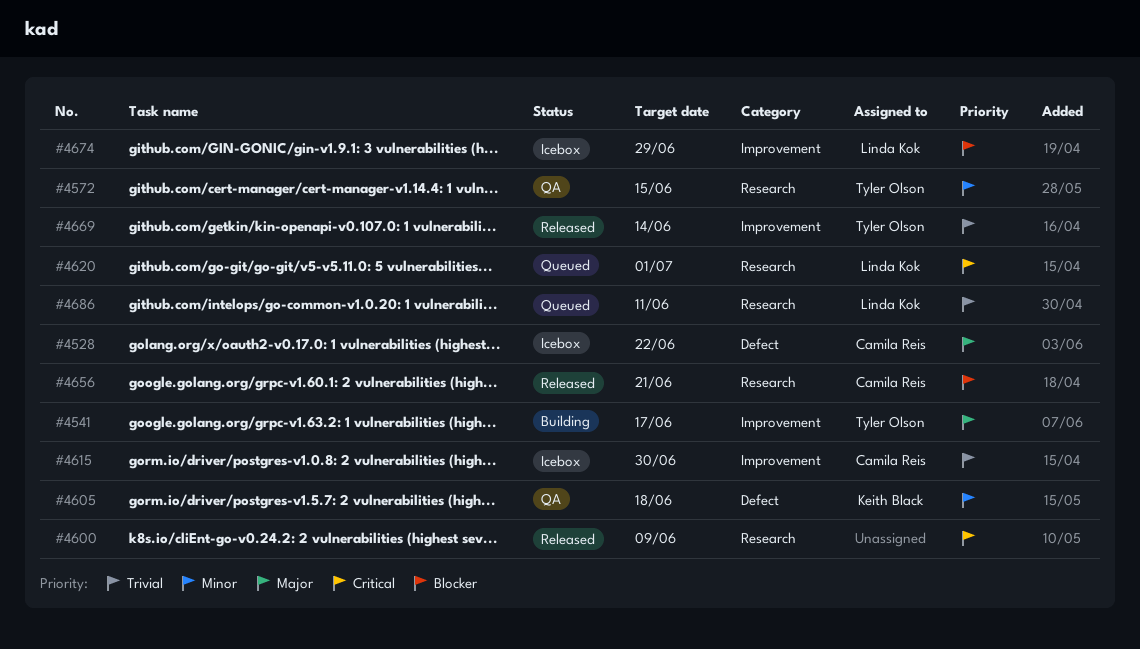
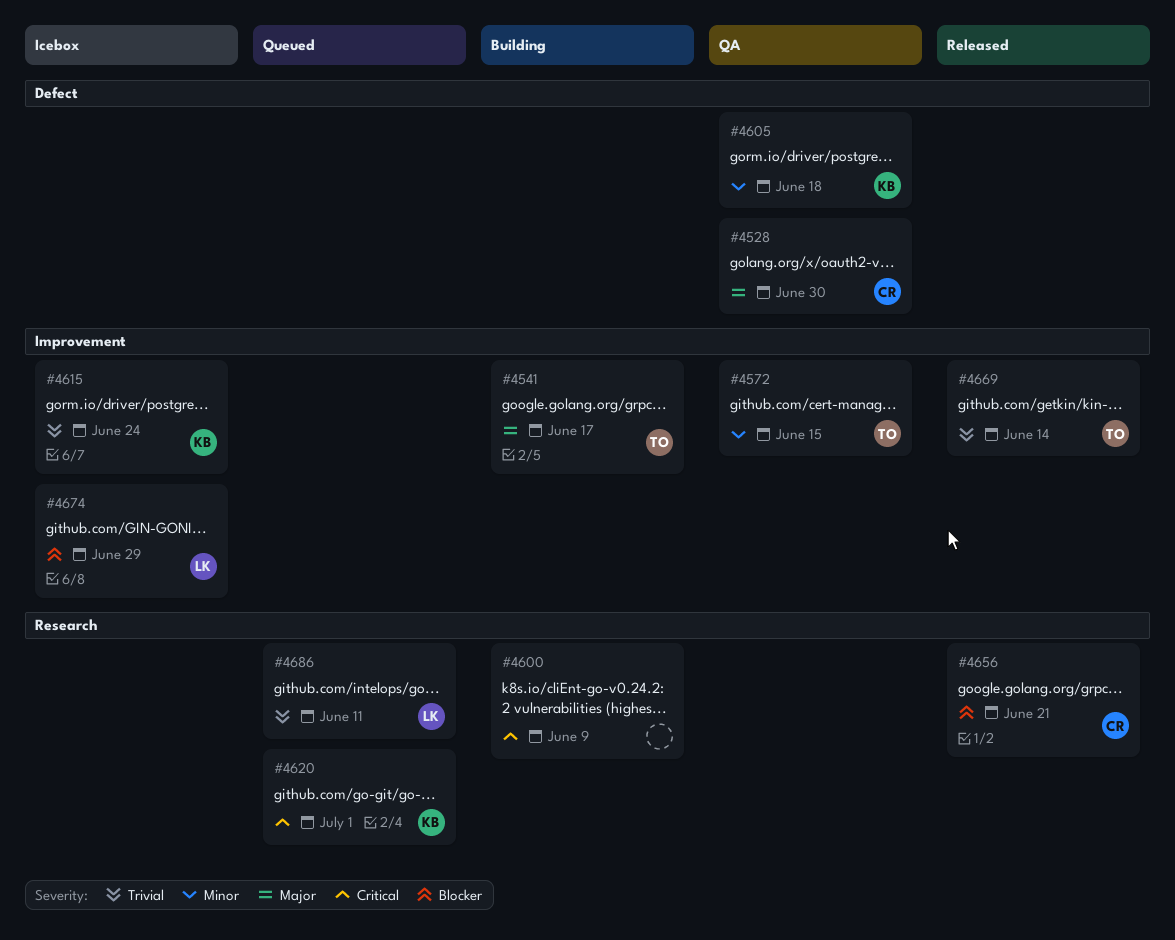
#4528, status: Icebox -> QA
#4528, due: Jun 22 -> Jun 30
#4572, label: Research -> Improvement
#4600, status: Released -> Building
#4615, owner: Camila Reis -> Keith Black
#4615, due: Jun 30 -> Jun 24
#4620, owner: Linda Kok -> Keith Black

